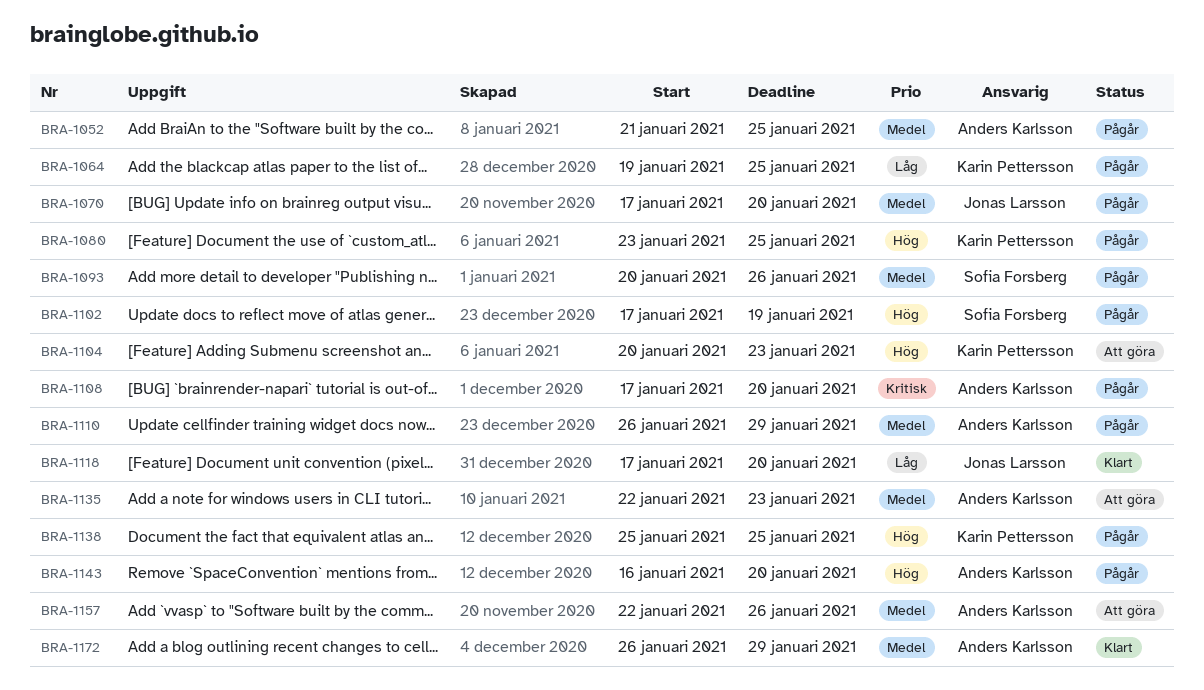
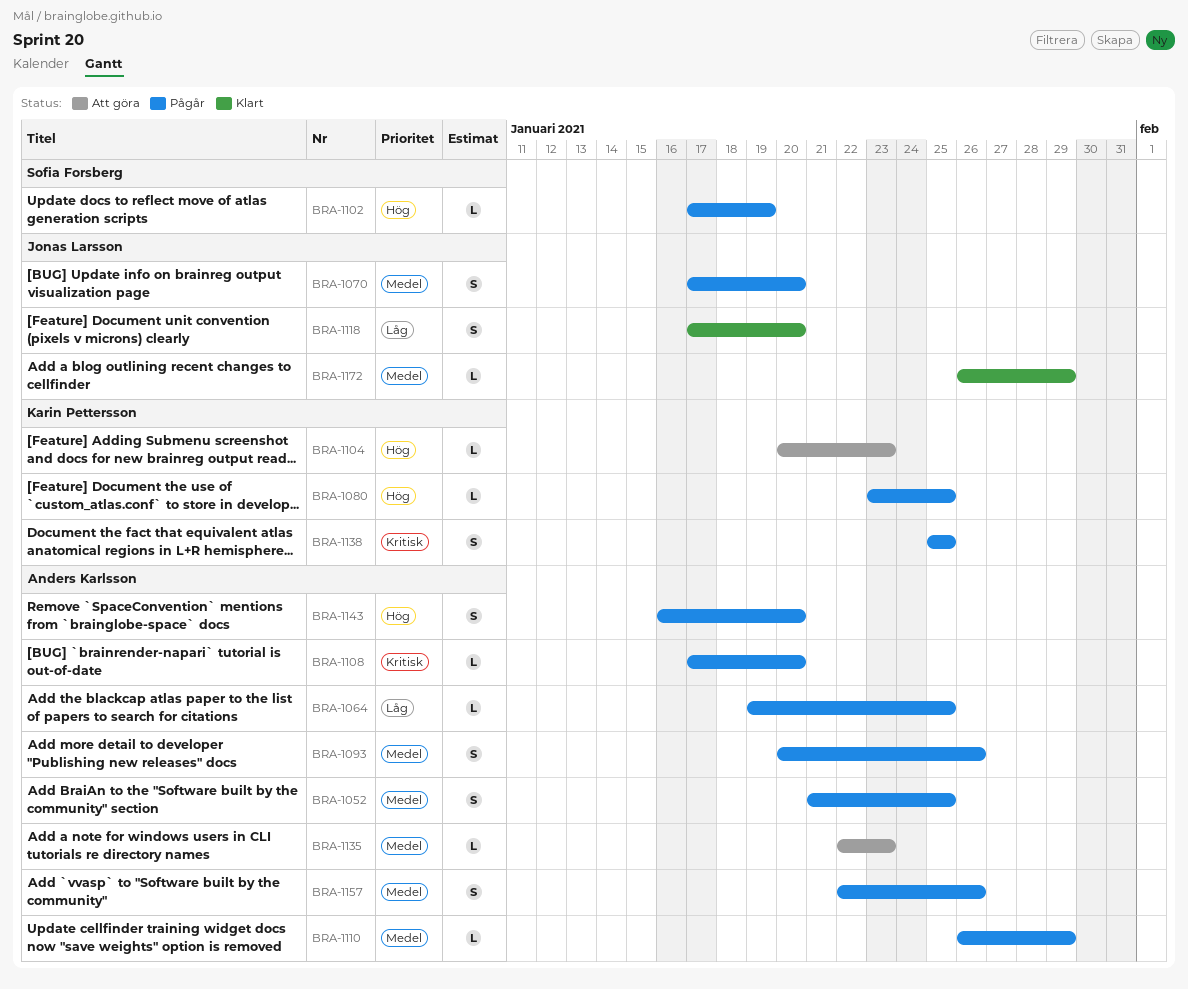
BRA-1064, owner: Karin Pettersson -> Anders Karlsson
BRA-1093, owner: Sofia Forsberg -> Anders Karlsson
BRA-1138, priority: Hög -> Kritisk
BRA-1157, status: Att göra -> Pågår
BRA-1172, owner: Anders Karlsson -> Jonas Larsson

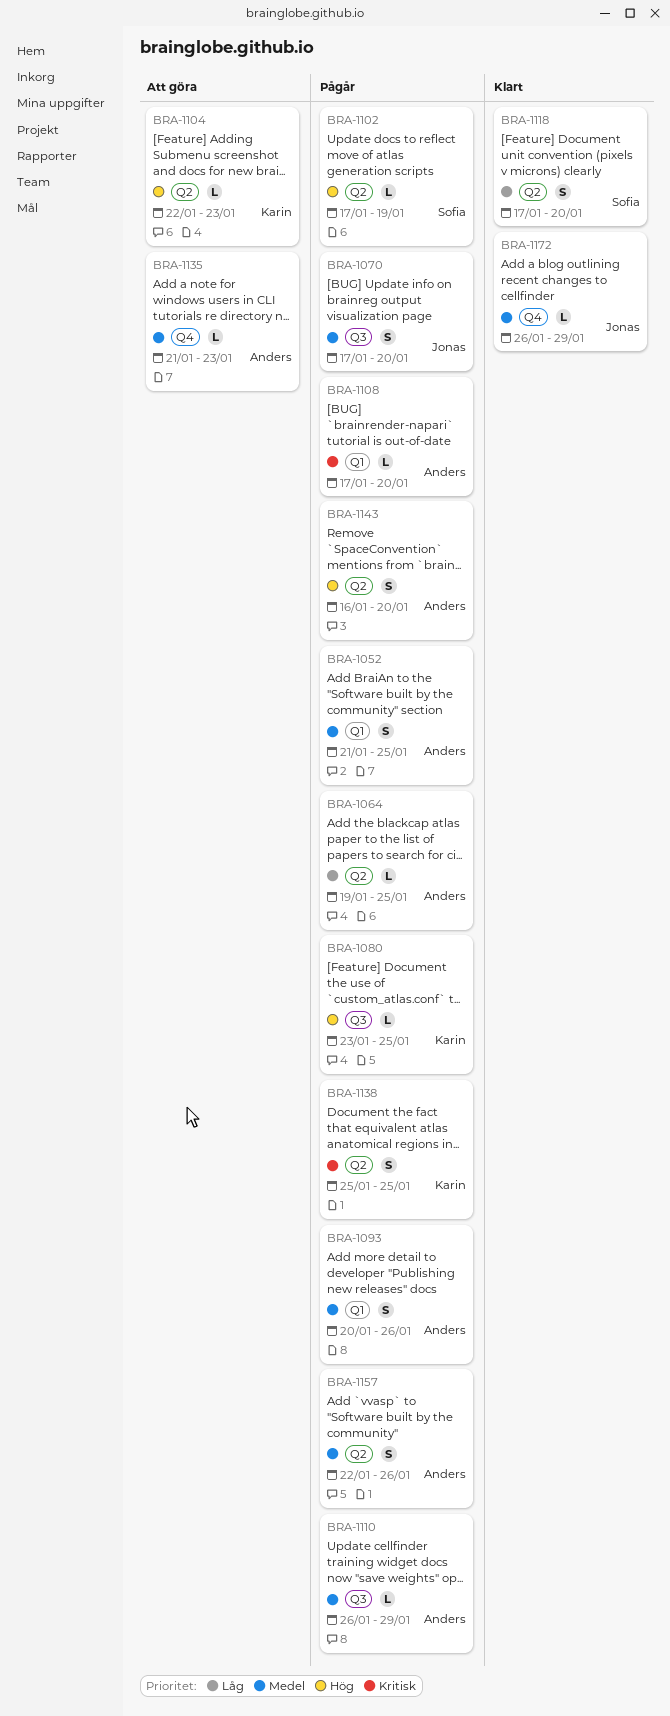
BRA-1104, start: Jan 20 -> Jan 22
BRA-1118, owner: Jonas Larsson -> Sofia Forsberg
BRA-1135, start: Jan 22 -> Jan 21

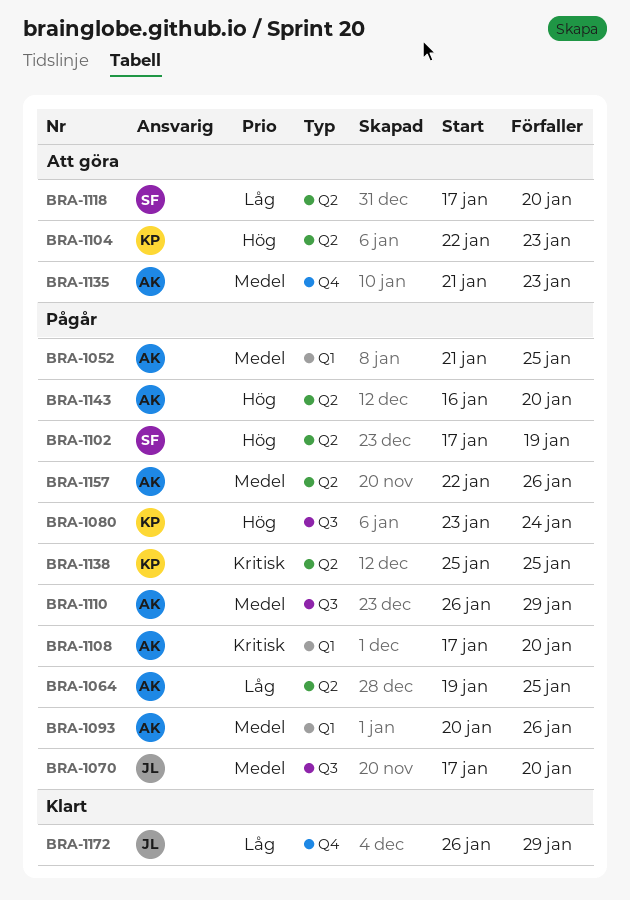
BRA-1080, due: Jan 25 -> Jan 24
BRA-1118, status: Klart -> Att göra
BRA-1172, priority: Medel -> Låg

